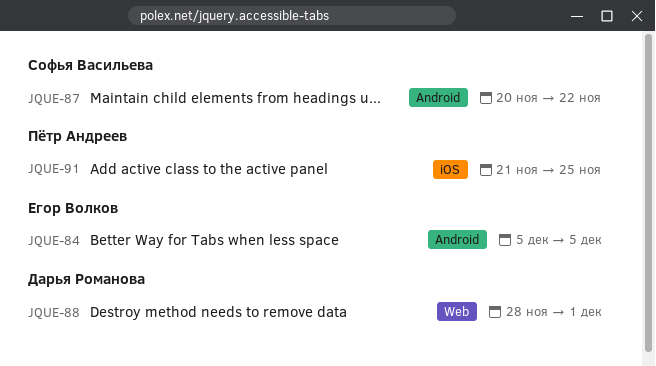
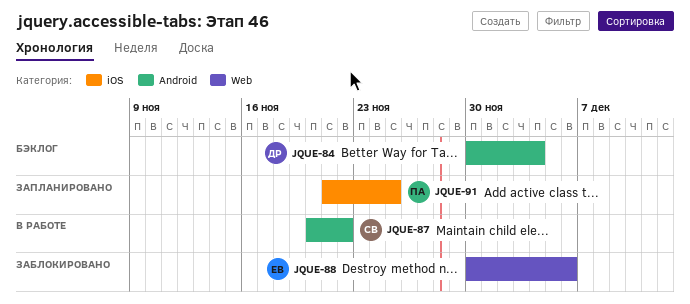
JQUE-84, owner: Егор Волков -> Дарья Романова
JQUE-84, start: Dec 5 -> Nov 30
JQUE-84, due: Dec 5 -> Dec 4
JQUE-88, owner: Дарья Романова -> Егор Волков
JQUE-88, start: Nov 28 -> Nov 30
JQUE-88, due: Dec 1 -> Dec 6

